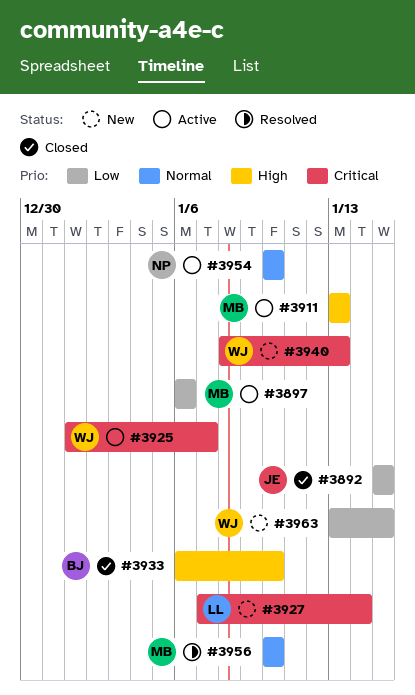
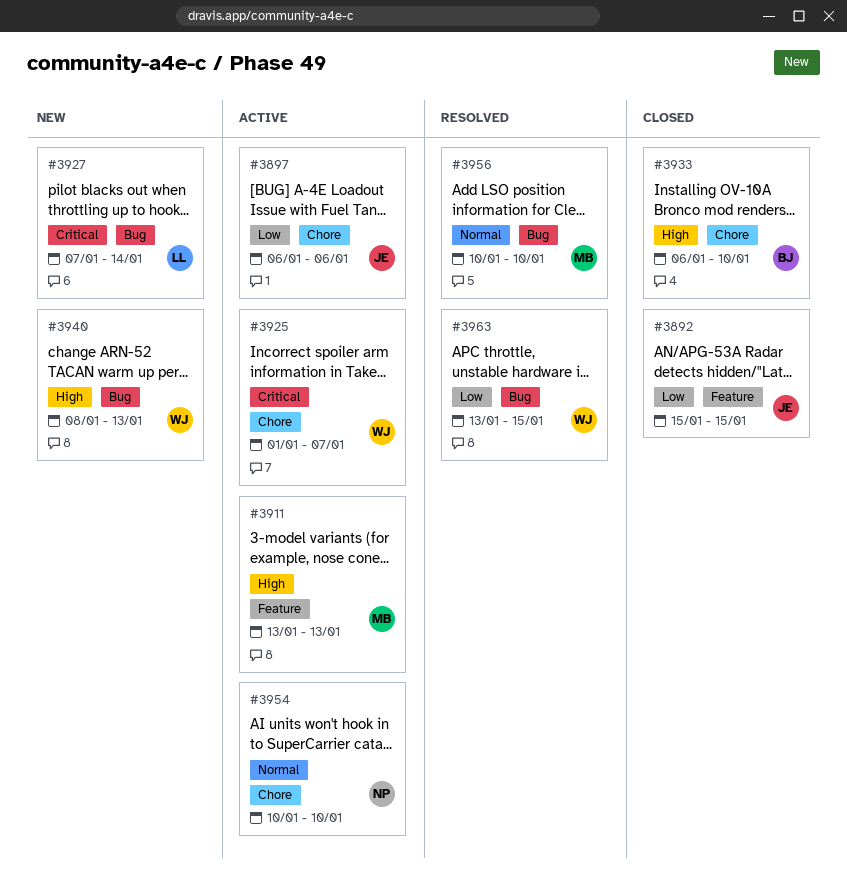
#3897, owner: MB -> JE
#3940, priority: Critical -> High
#3963, status: New -> Resolved

